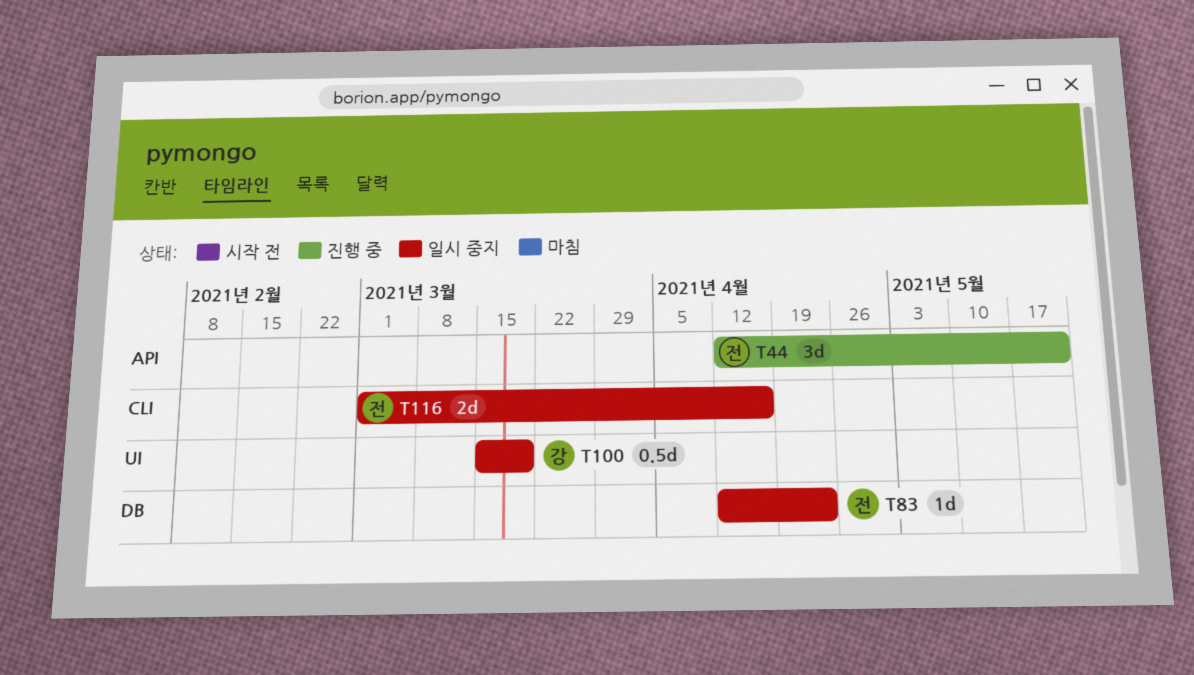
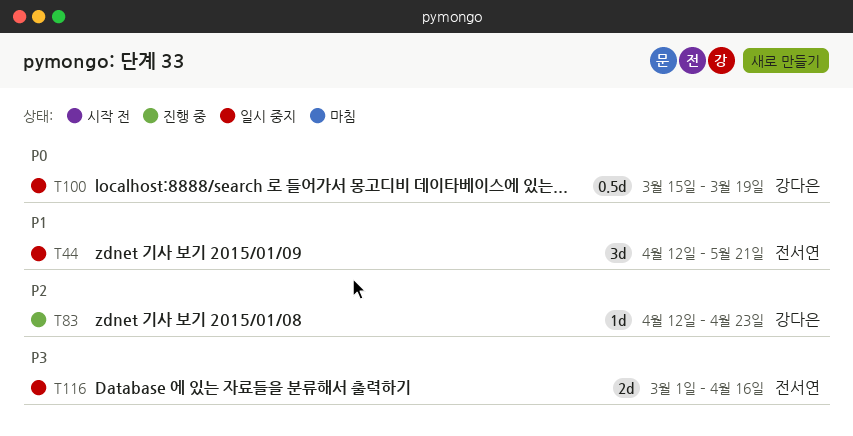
T44, status: 진행 중 -> 일시 중지
T83, status: 일시 중지 -> 진행 중
T83, owner: 전서연 -> 강다은

